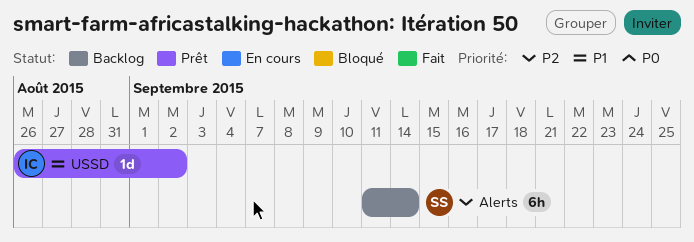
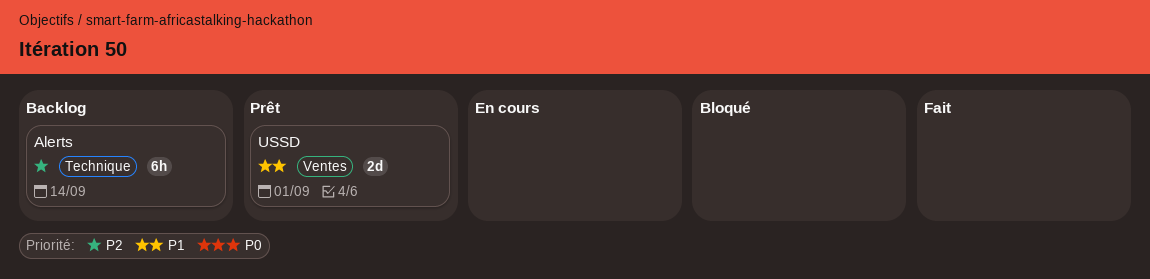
USSD, estimate: 1d -> 2d
USSD, due: Sep 2 -> Sep 1

